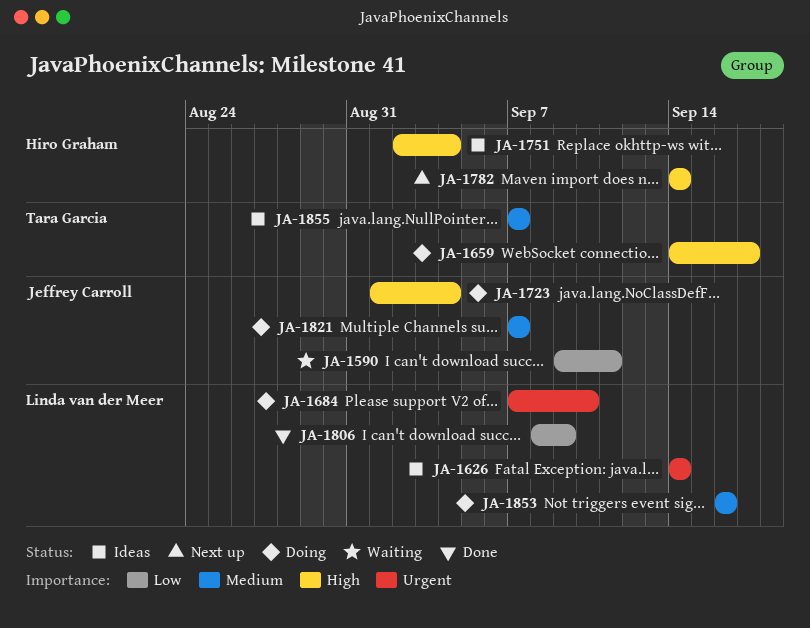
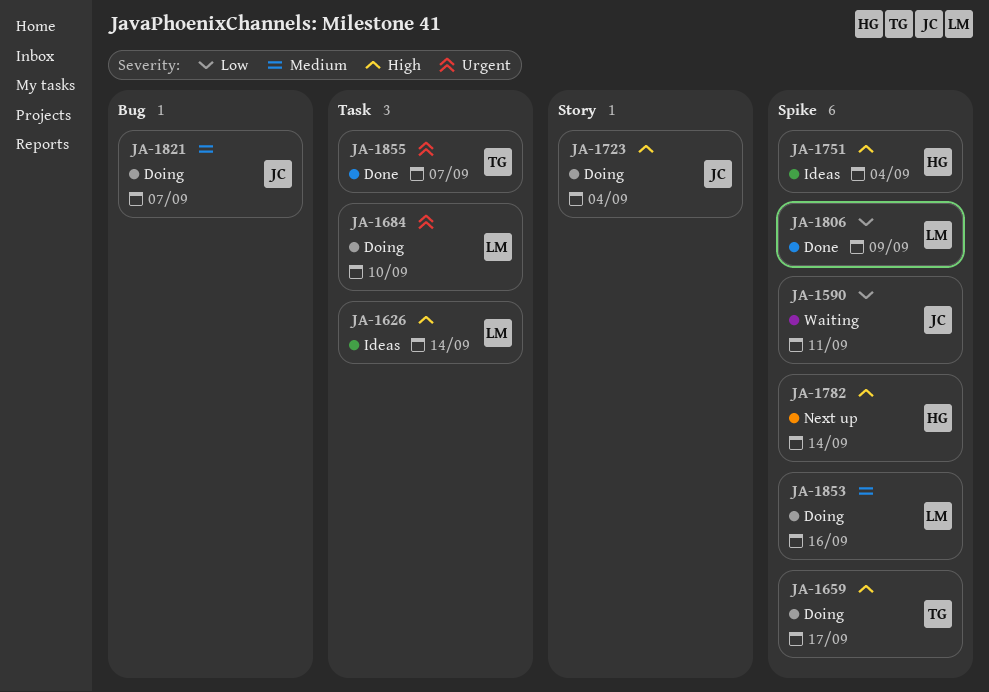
JA-1626, priority: Urgent -> High
JA-1855, status: Ideas -> Done
JA-1855, priority: Medium -> Urgent

